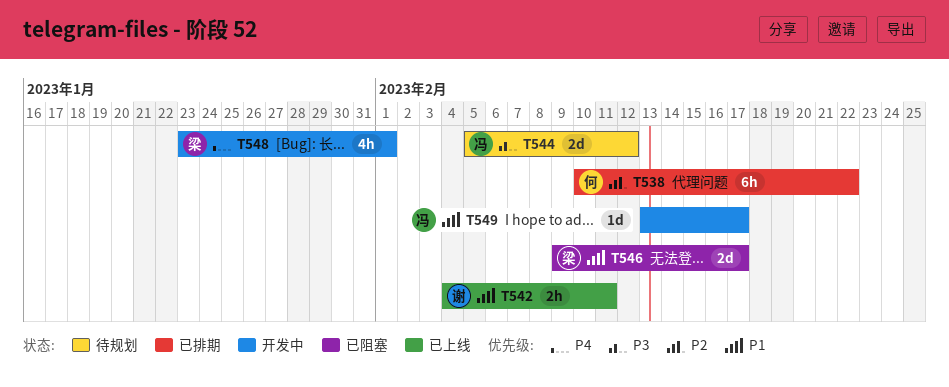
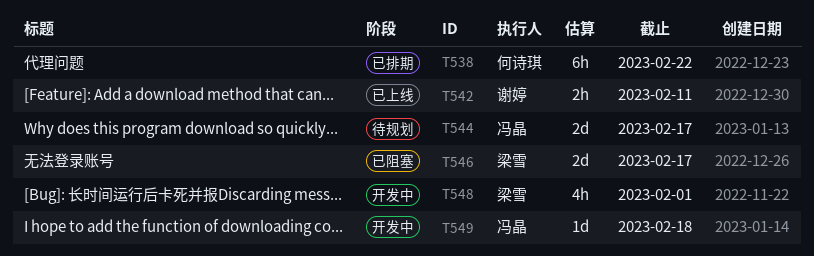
T544, due: Feb 12 -> Feb 17
T549, due: Feb 17 -> Feb 18

